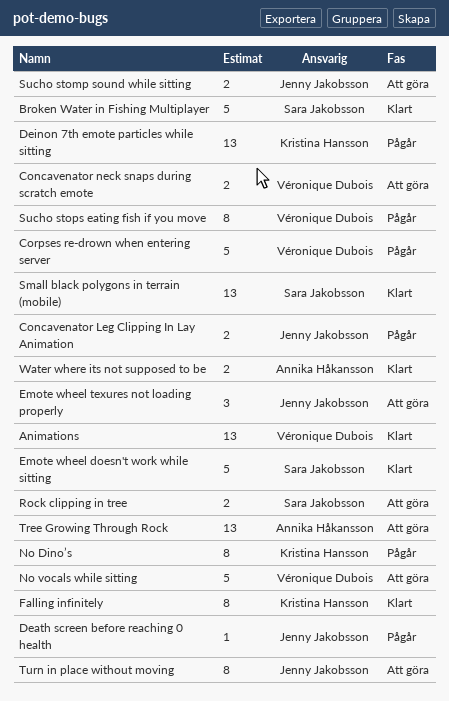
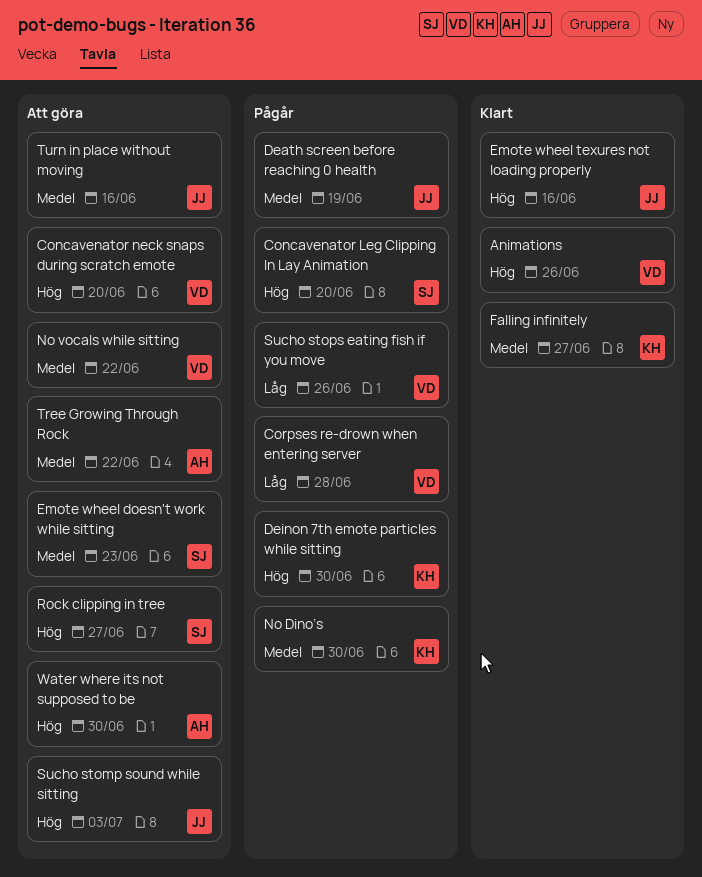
Broken Water in Fishing Multiplayer: present -> none
Concavenator Leg Clipping In Lay Animation, owner: Jenny Jakobsson -> Sara Jakobsson
Emote wheel doesn't work while sitting, status: Klart -> Att göra
Emote wheel texures not loading properly, status: Att göra -> Klart
Small black polygons in terrain (mobile): present -> none
Water where its not supposed to be, status: Klart -> Att göra

